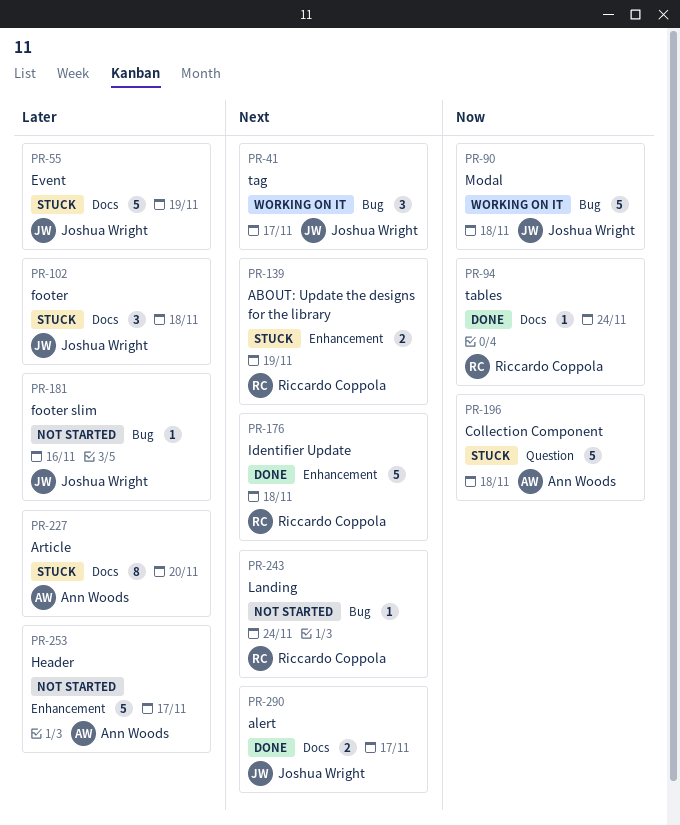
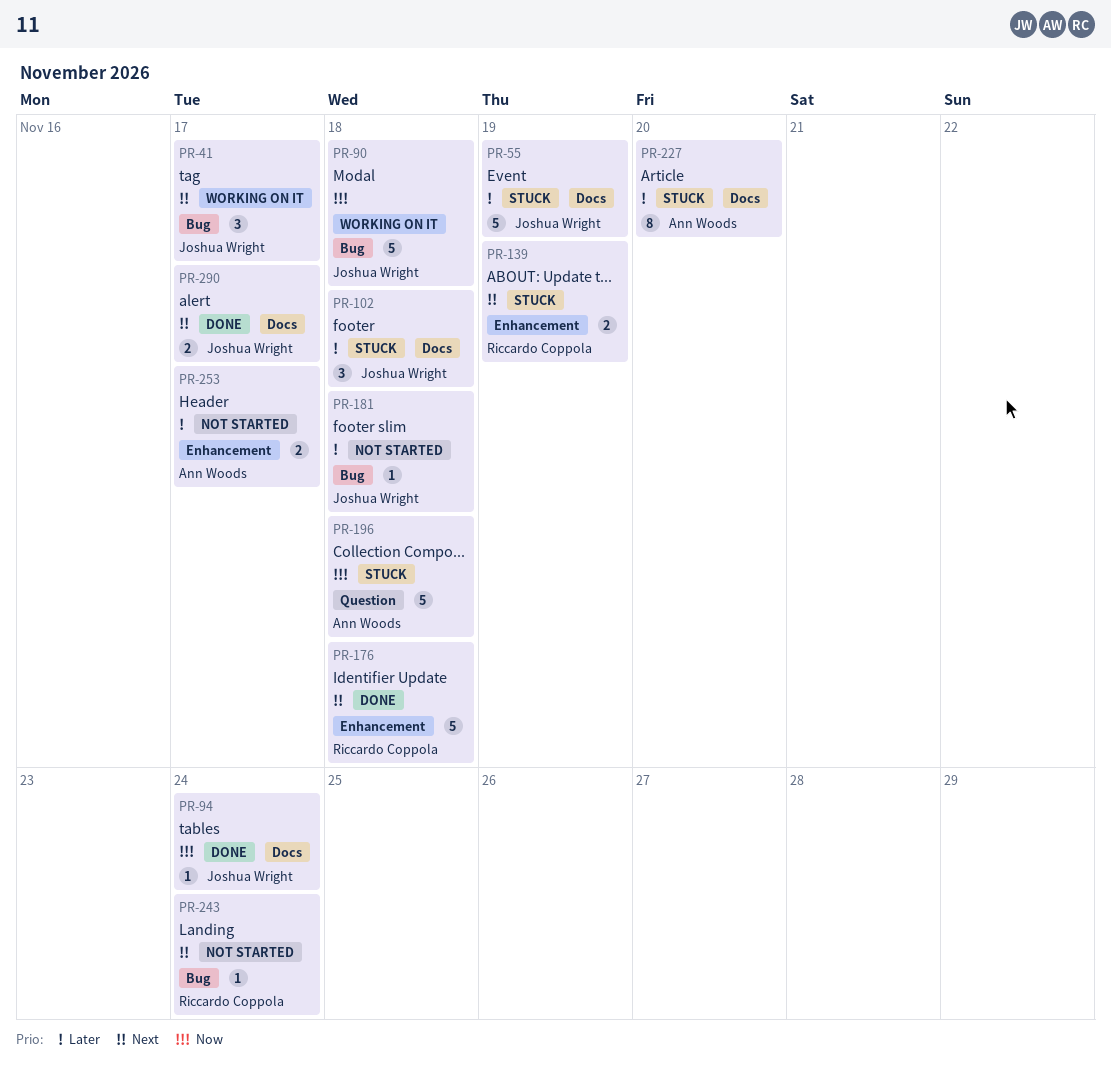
PR-94, owner: Riccardo Coppola -> Joshua Wright
PR-181, due: Nov 16 -> Nov 18
PR-253, estimate: 5 -> 2

